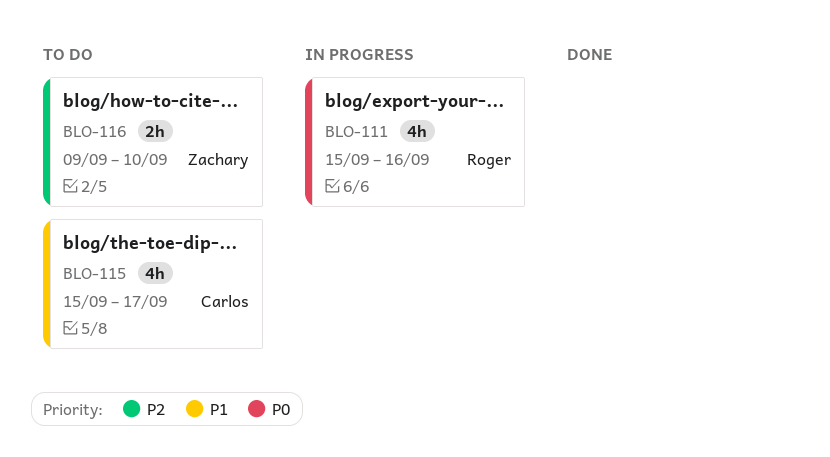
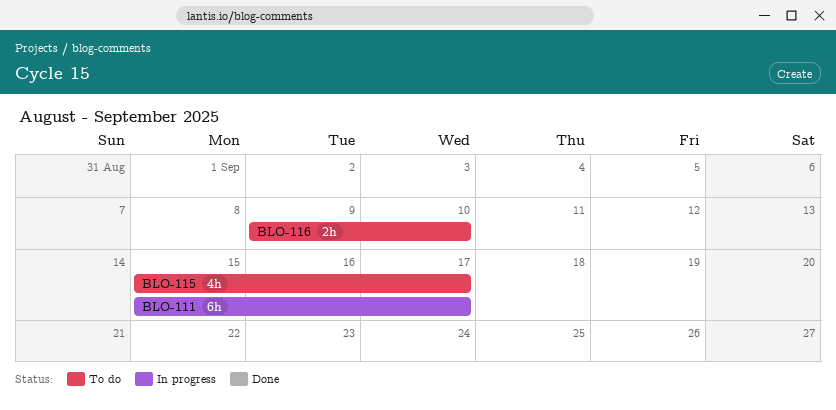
BLO-111, estimate: 4h -> 6h
BLO-111, due: Sep 16 -> Sep 17

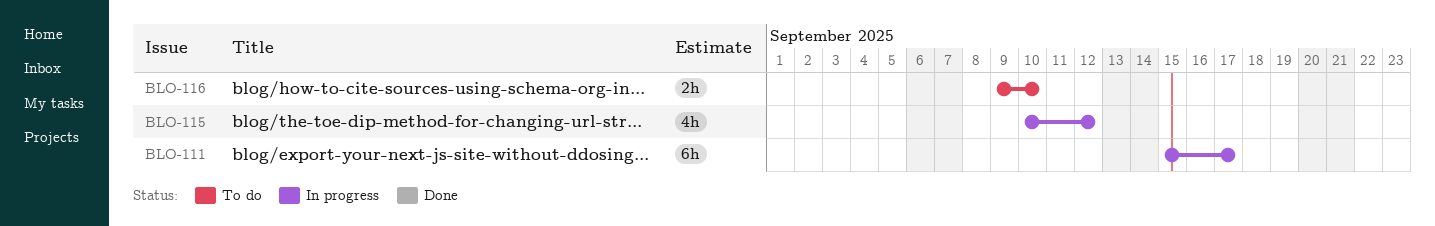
BLO-115, status: To do -> In progress
BLO-115, start: Sep 15 -> Sep 10
BLO-115, due: Sep 17 -> Sep 12

